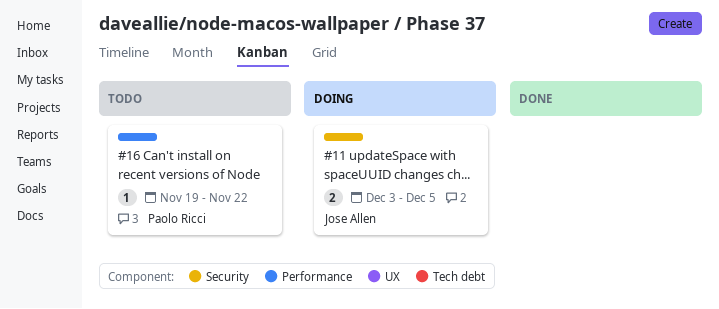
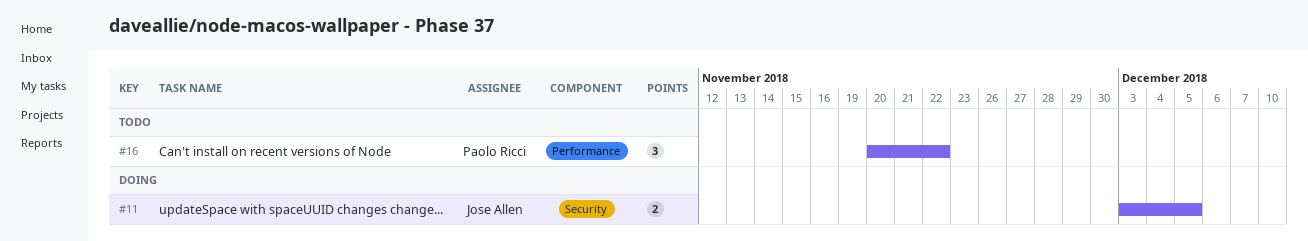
#16, estimate: 1 -> 3
#16, start: Nov 19 -> Nov 20

